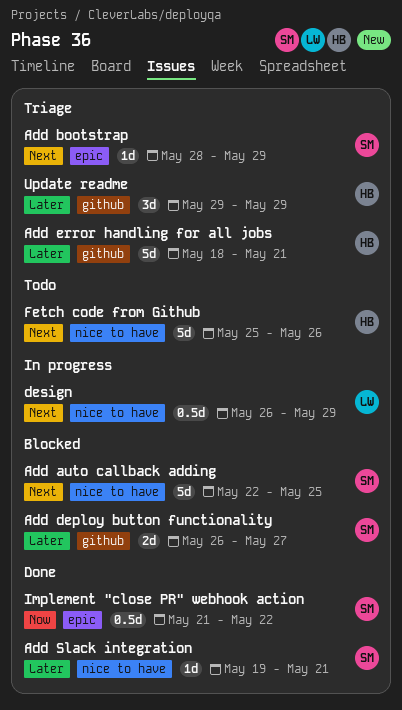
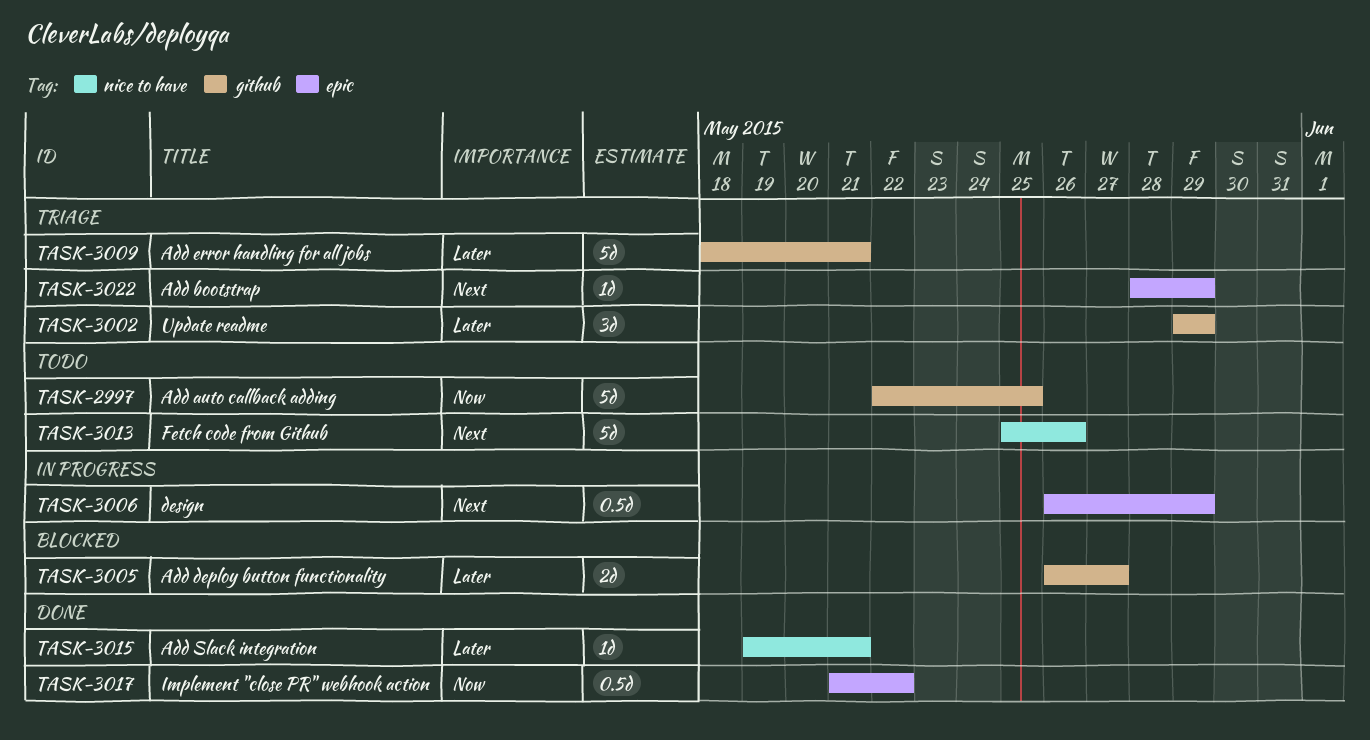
Add auto callback adding, status: Blocked -> Todo
Add auto callback adding, priority: Next -> Now
Add auto callback adding, label: nice to have -> github
design, label: nice to have -> epic

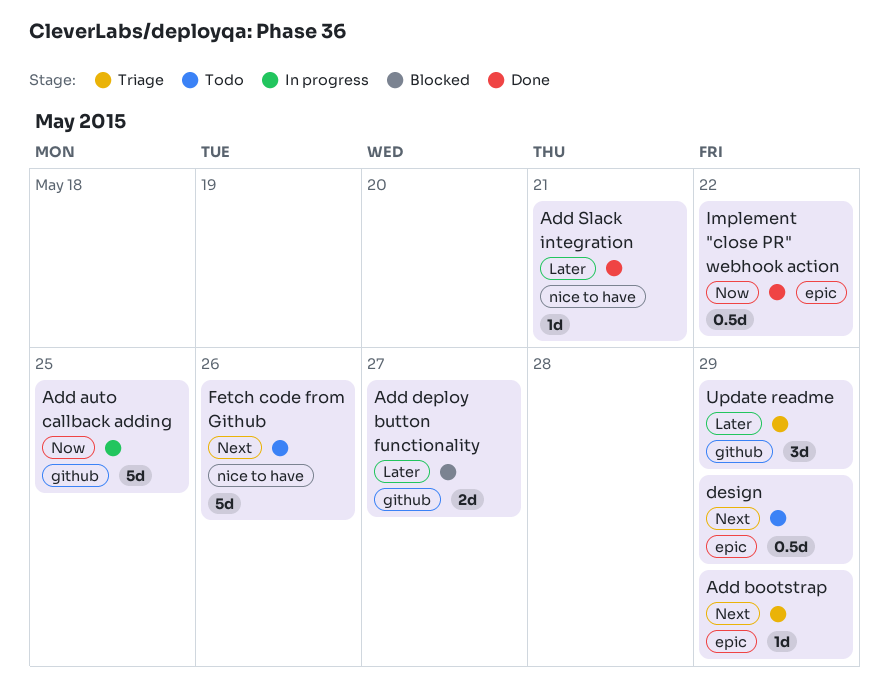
Add auto callback adding, status: Todo -> In progress
Add error handling for all jobs: present -> none
design, status: In progress -> Todo

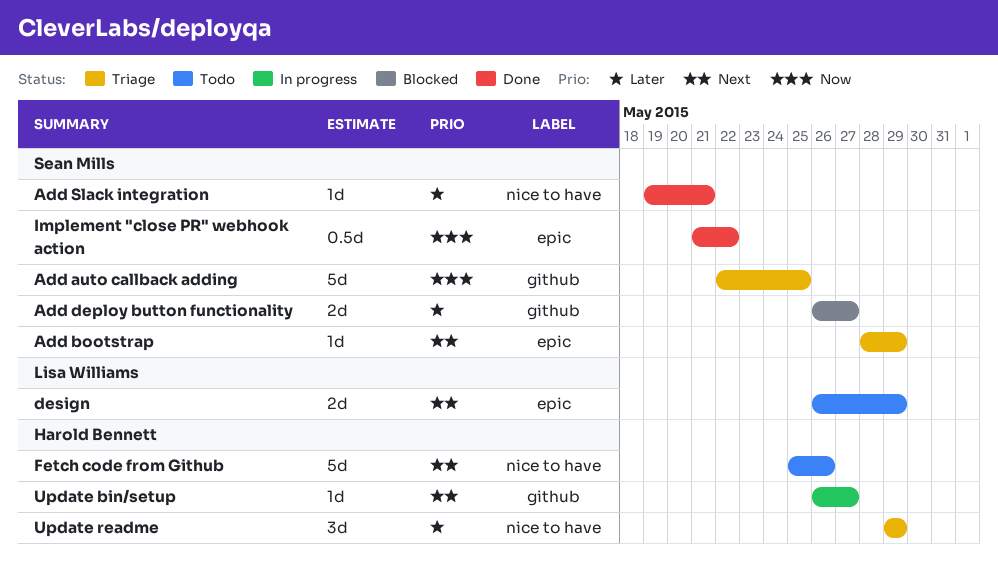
Add auto callback adding, status: In progress -> Triage
design, estimate: 0.5d -> 2d
Update bin/setup: none -> present
Update readme, label: github -> nice to have

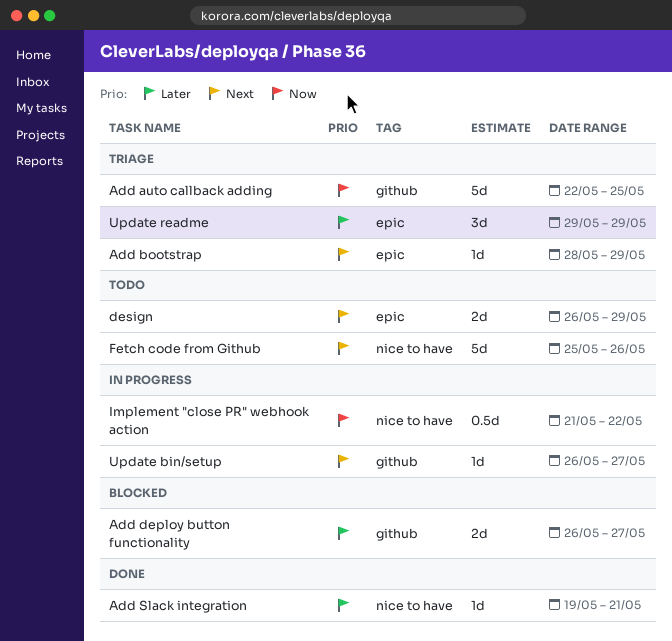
Implement "close PR" webhook action, status: Done -> In progress
Implement "close PR" webhook action, label: epic -> nice to have
Update readme, label: nice to have -> epic

